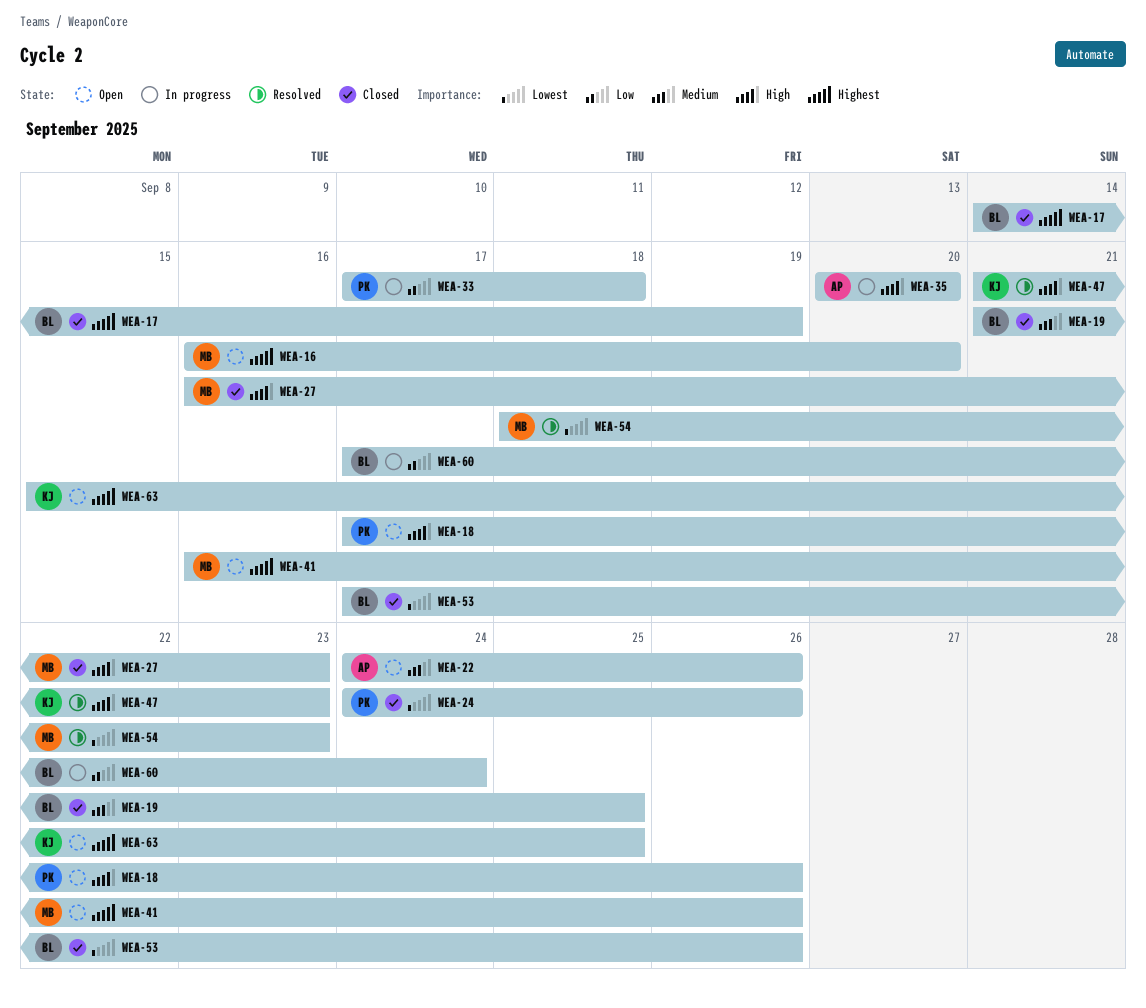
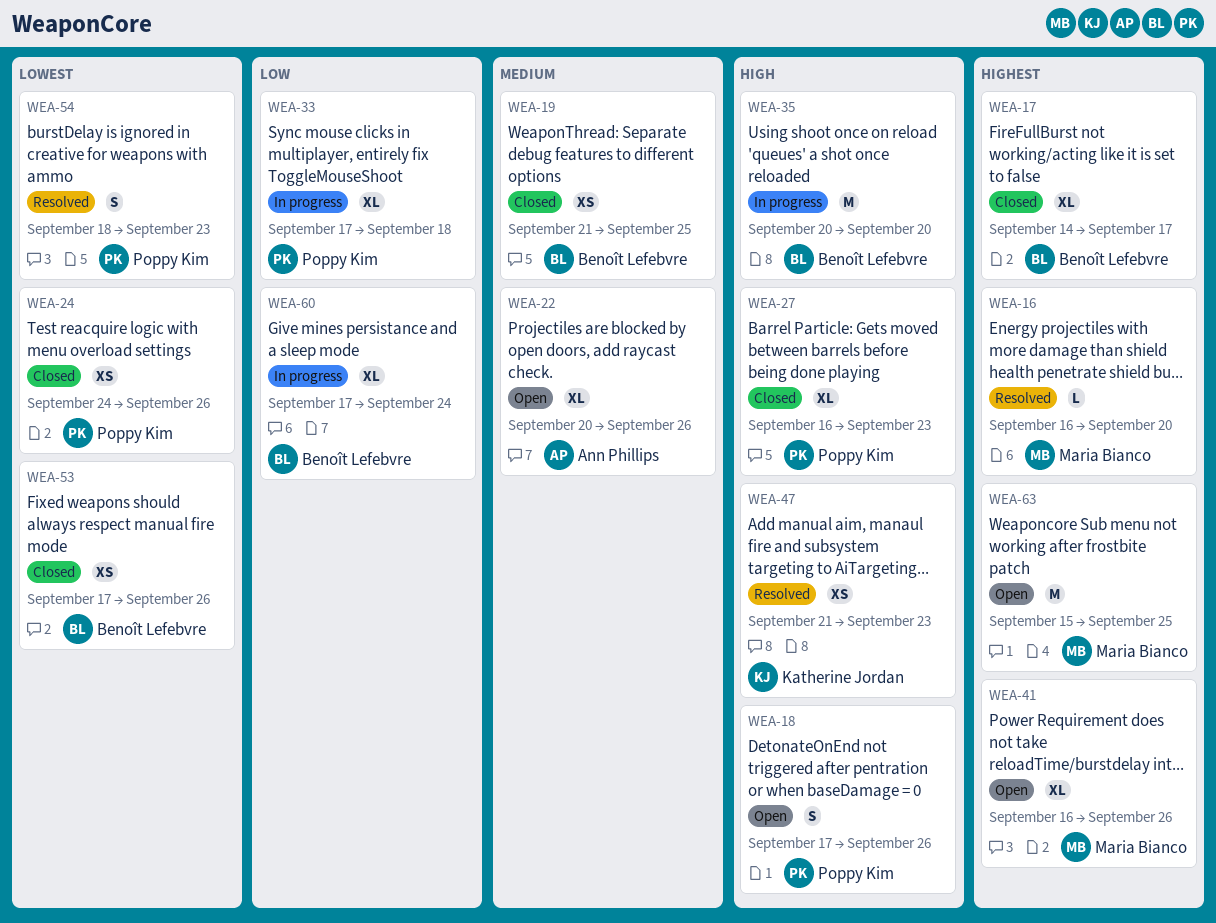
WEA-16, status: Open -> Resolved
WEA-17, due: Sep 19 -> Sep 17
WEA-22, start: Sep 24 -> Sep 20
WEA-27, owner: Maria Bianco -> Poppy Kim
WEA-35, owner: Ann Phillips -> Benoît Lefebvre
WEA-54, owner: Maria Bianco -> Poppy Kim
WEA-63, owner: Katherine Jordan -> Maria Bianco

